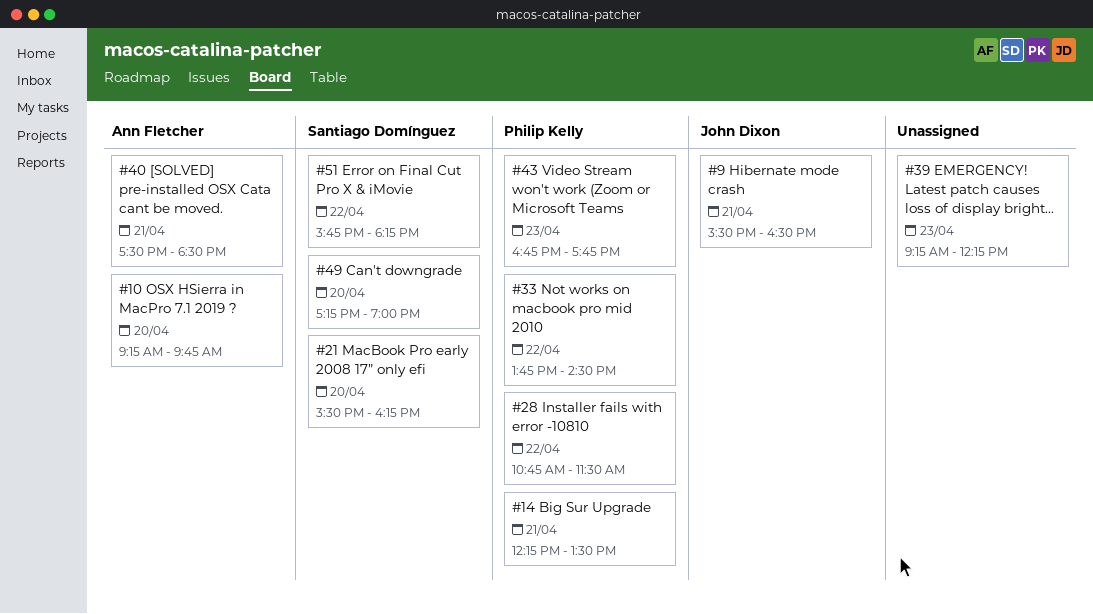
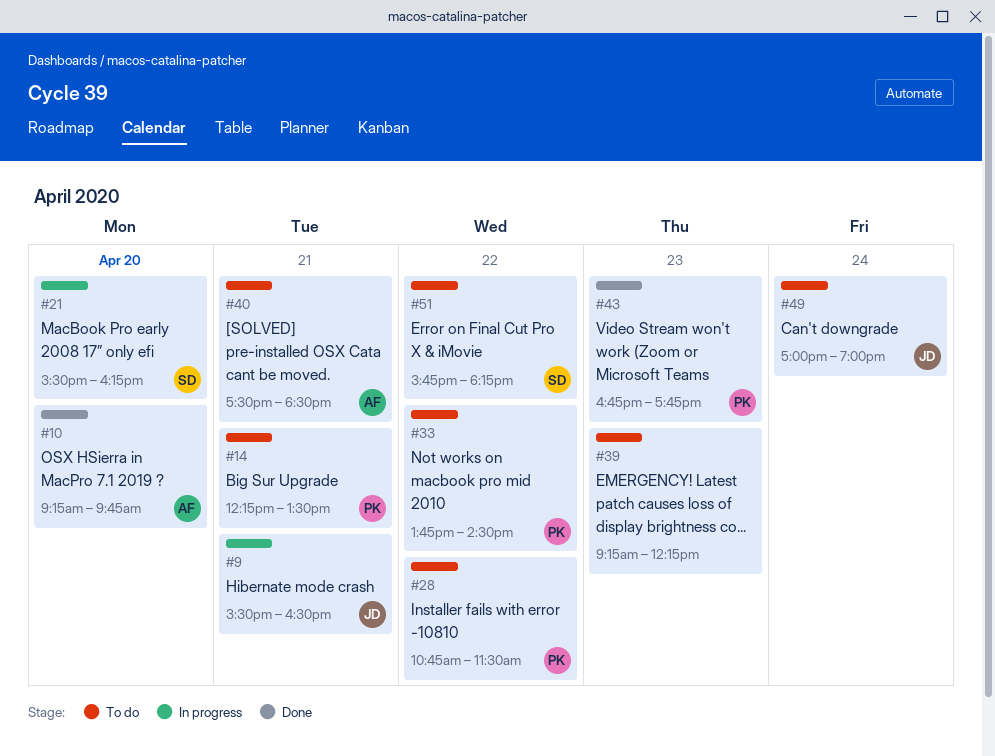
#49, owner: Santiago Domínguez -> John Dixon
#49, day: Apr 20 -> Apr 24
#49, begins: 17:15 -> 17:00

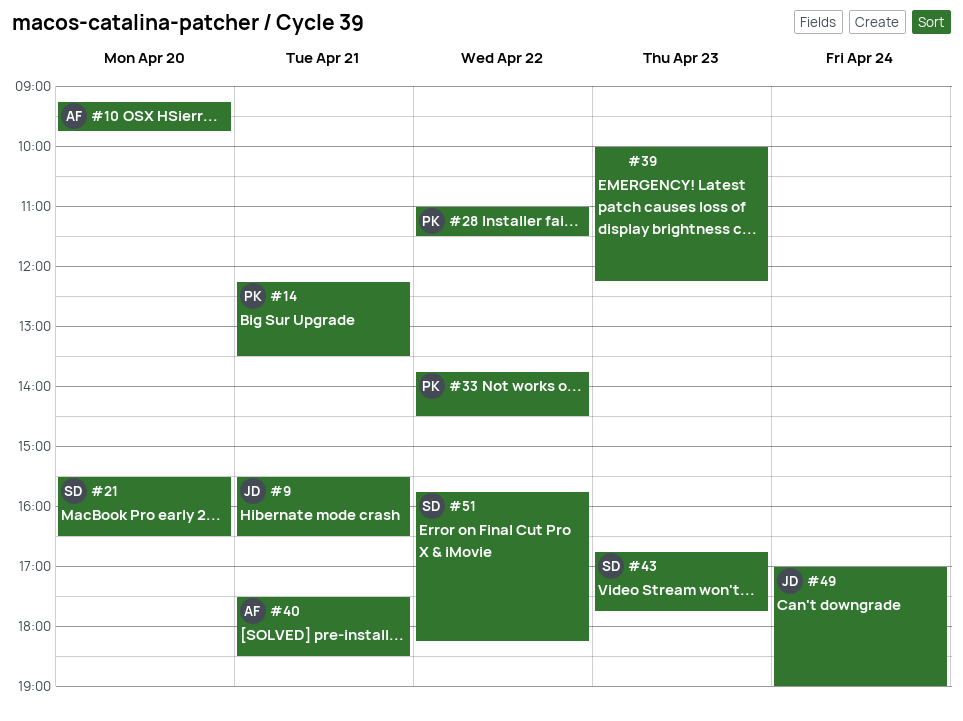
#21, ends: 16:15 -> 16:30
#28, begins: 10:45 -> 11:00
#39, begins: 09:15 -> 10:00
#43, owner: PK -> SD

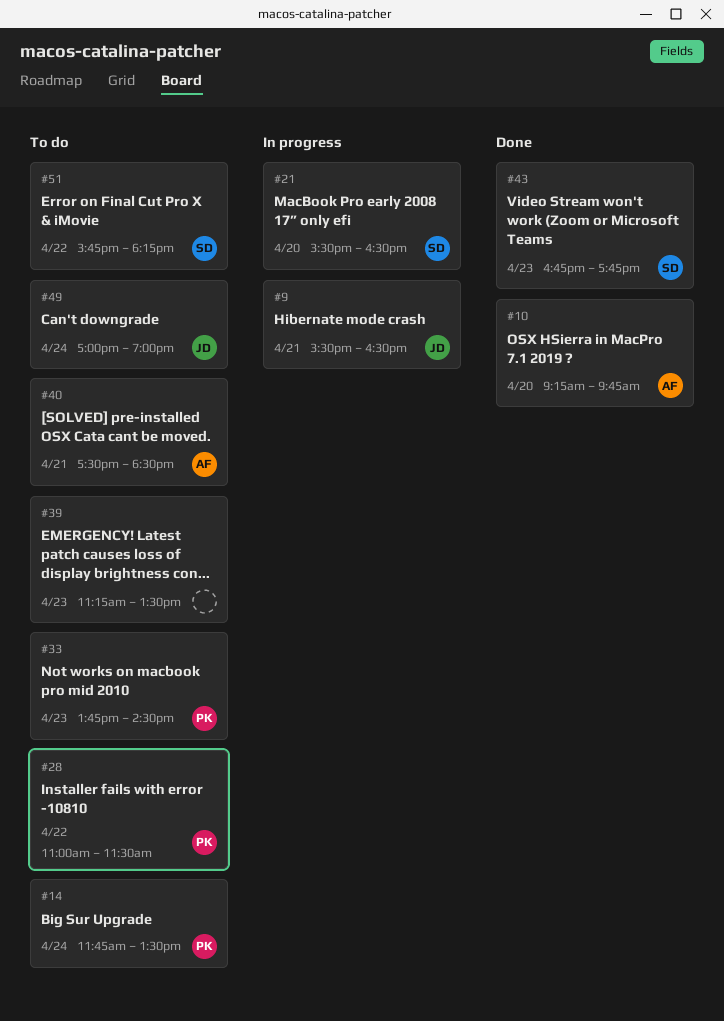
#14, day: Apr 21 -> Apr 24
#14, begins: 12:15 -> 11:45
#33, day: Apr 22 -> Apr 23
#39, begins: 10:00 -> 11:15
#39, ends: 12:15 -> 13:30

